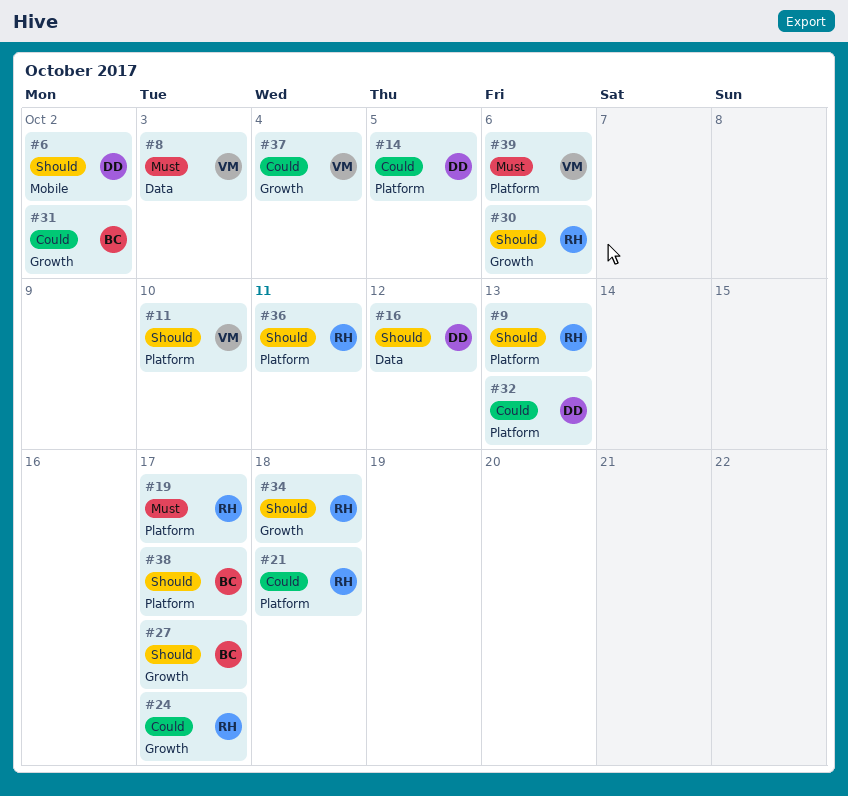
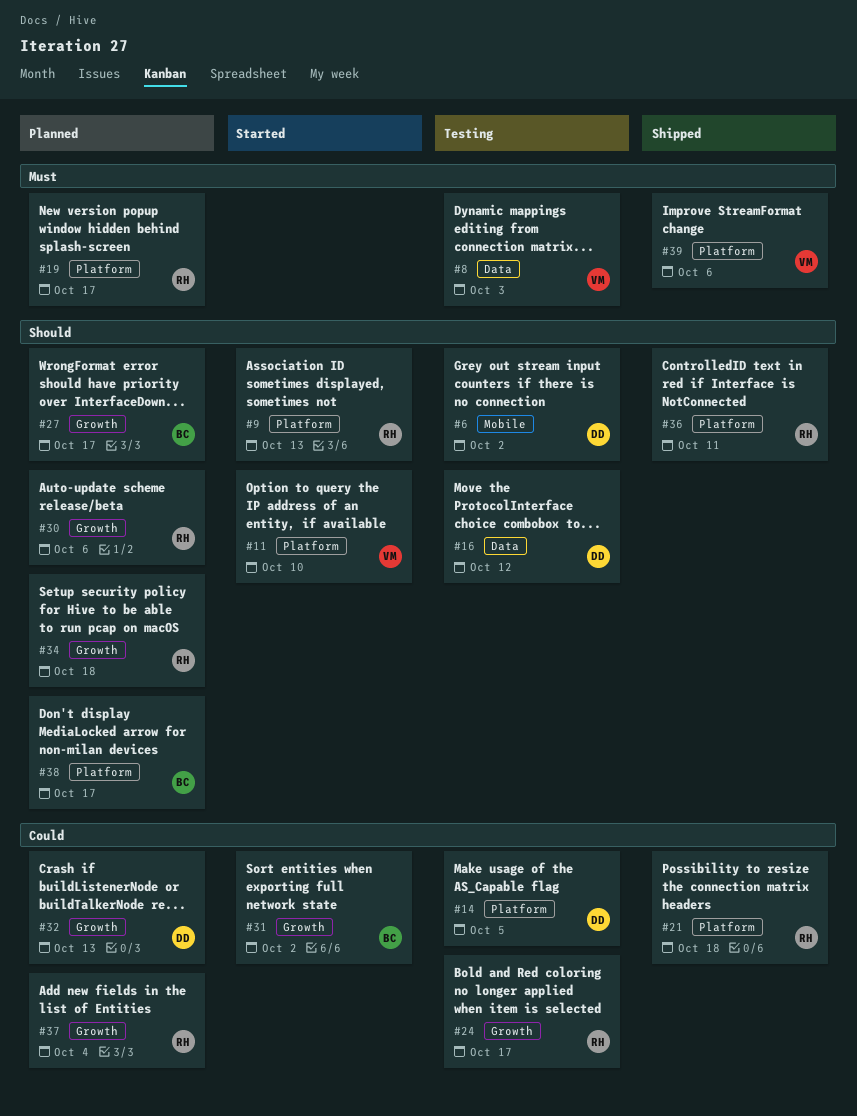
#32, label: Platform -> Growth
#37, owner: VM -> RH

